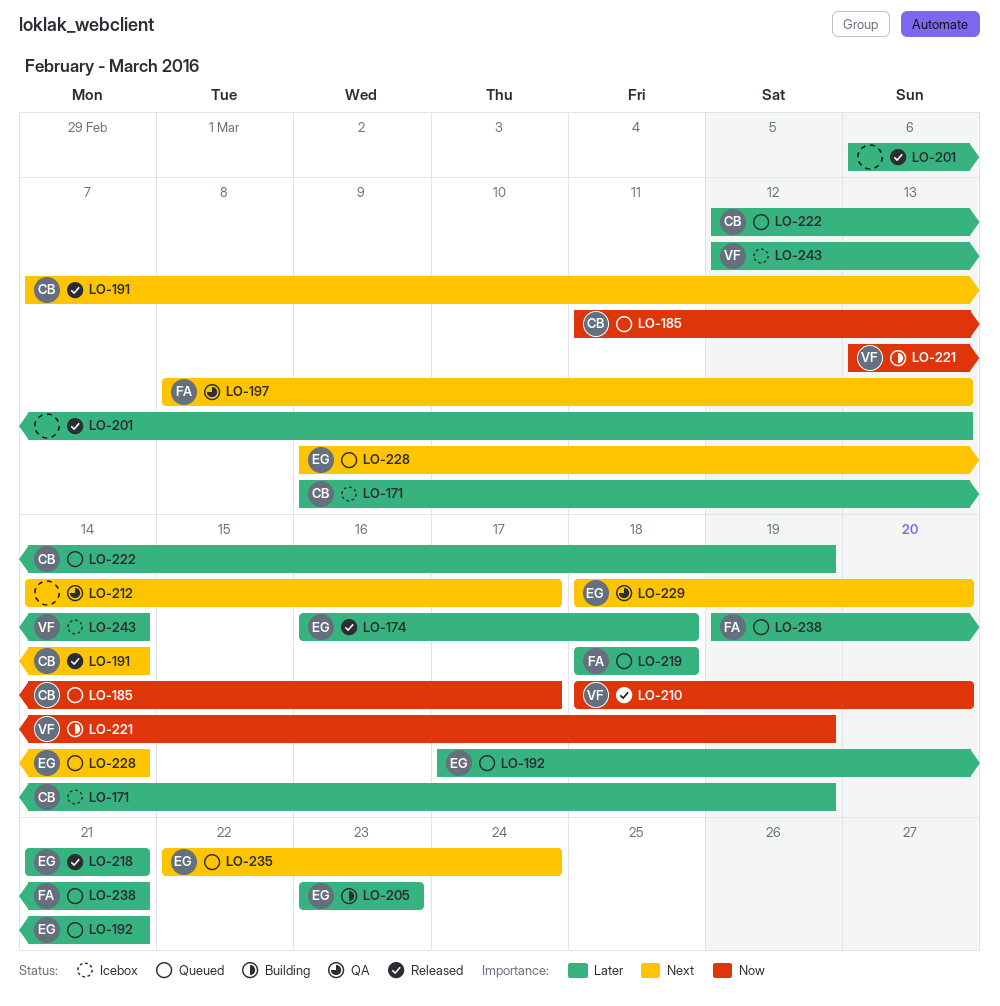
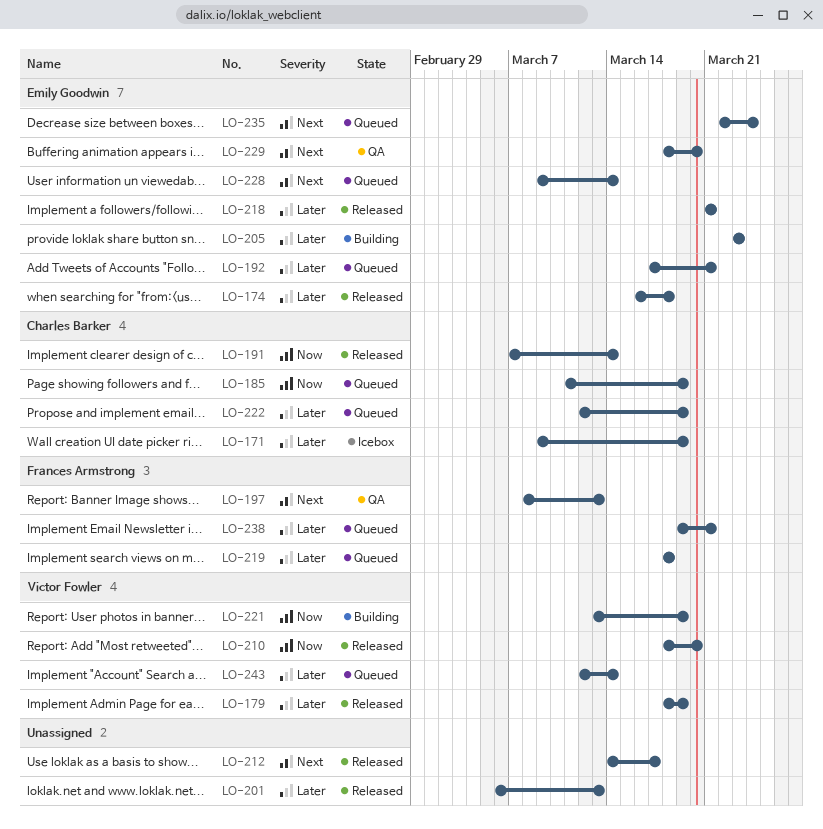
LO-179: none -> present
LO-185, due: Mar 17 -> Mar 19
LO-191, priority: Next -> Now
LO-212, status: QA -> Released
LO-243, status: Icebox -> Queued

